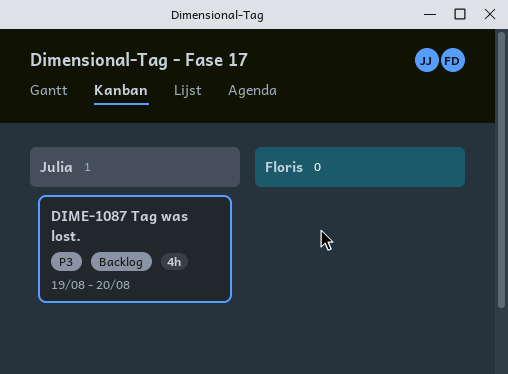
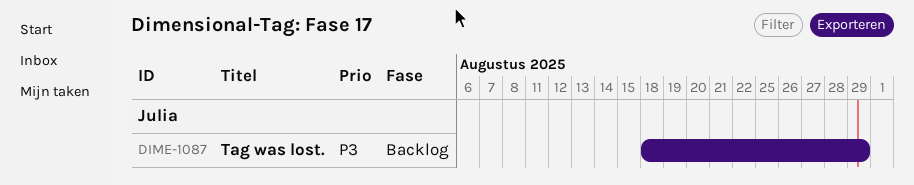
DIME-1087, start: Aug 19 -> Aug 18
DIME-1087, due: Aug 20 -> Aug 29

